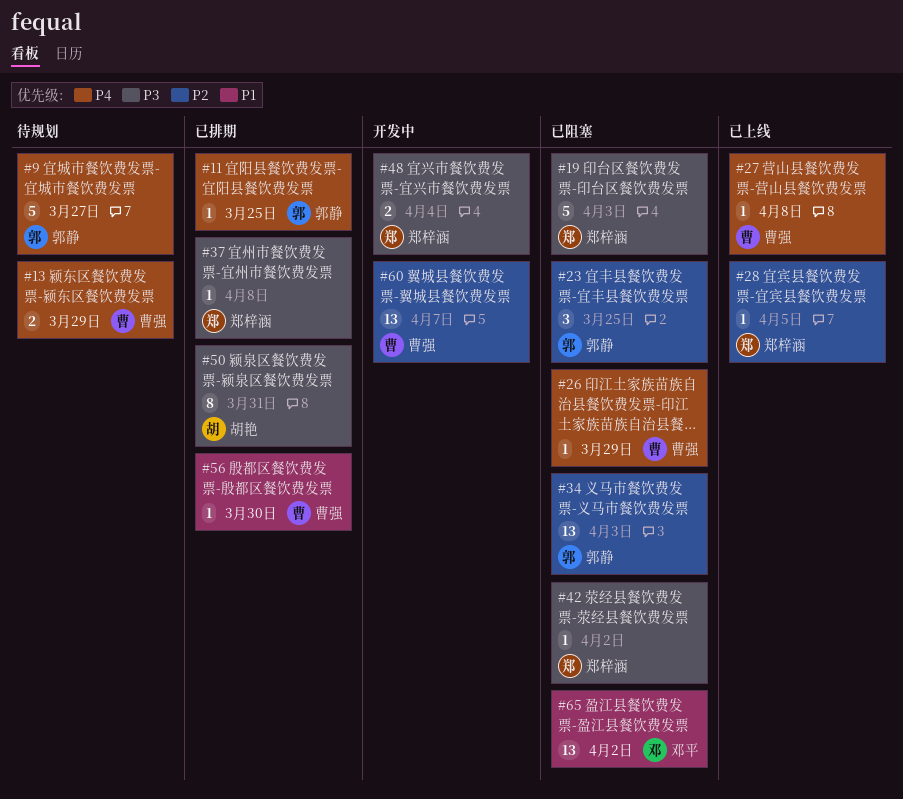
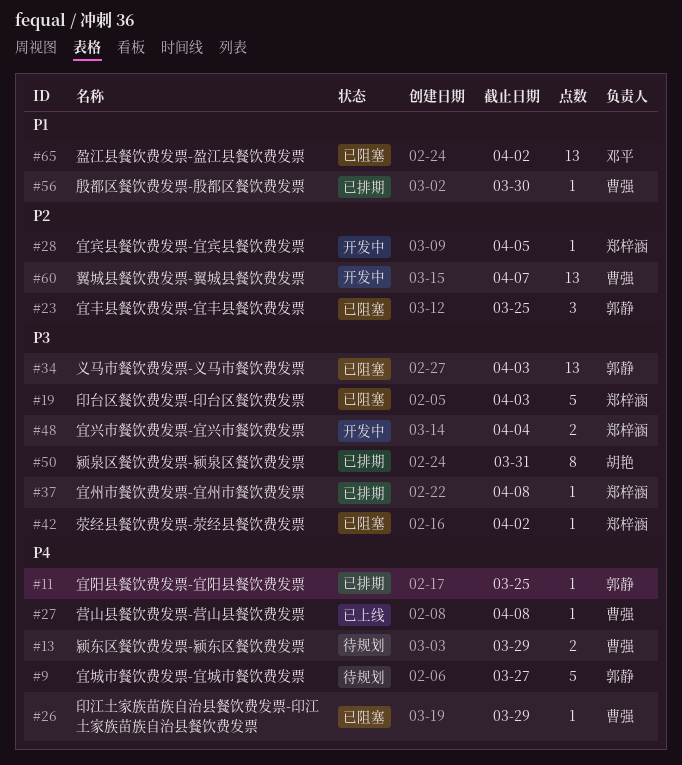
#28, status: 已上线 -> 开发中
#34, priority: P2 -> P3

